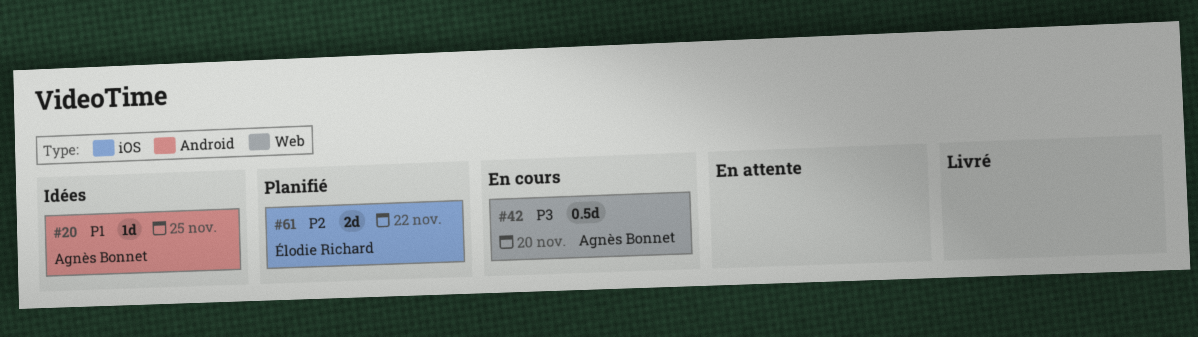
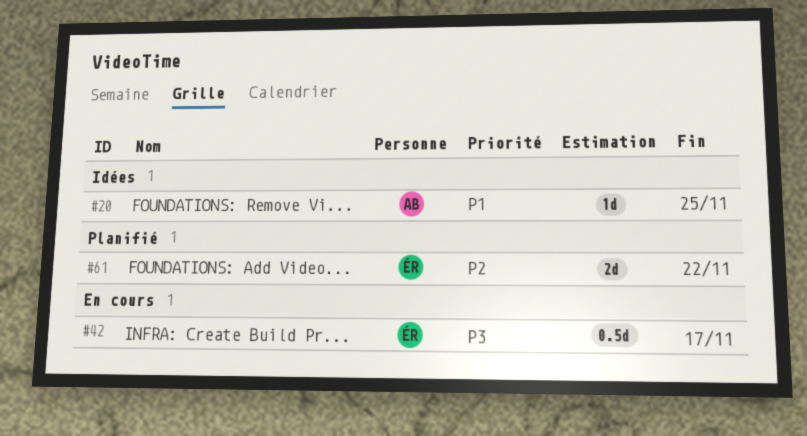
#42, owner: Agnès Bonnet -> Élodie Richard
#42, due: Nov 20 -> Nov 17

